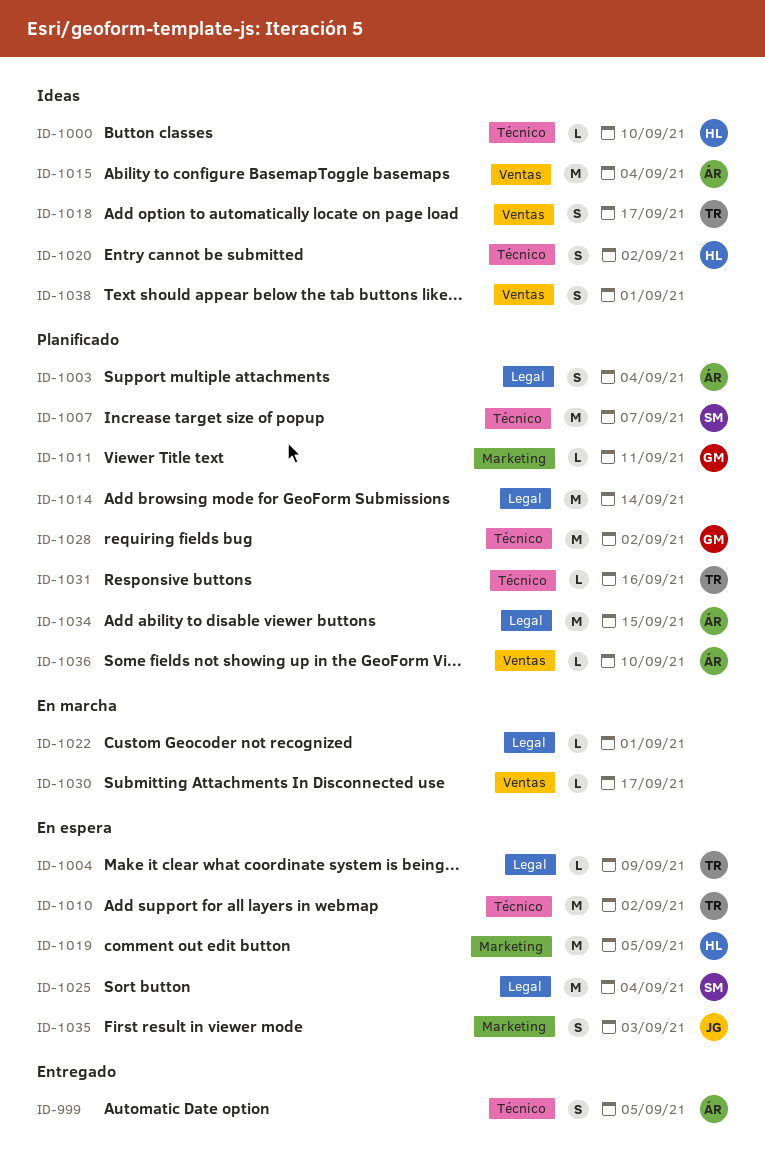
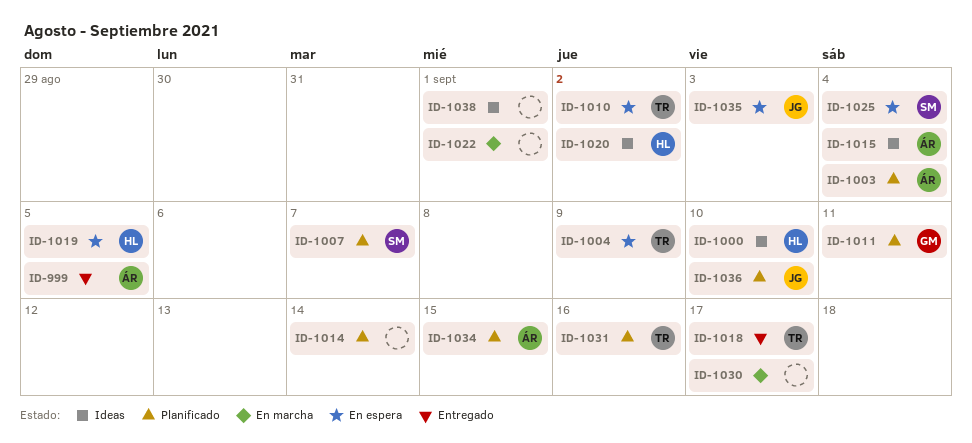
ID-1018, status: Ideas -> Entregado
ID-1028: present -> none
ID-1036, owner: ÁR -> JG

